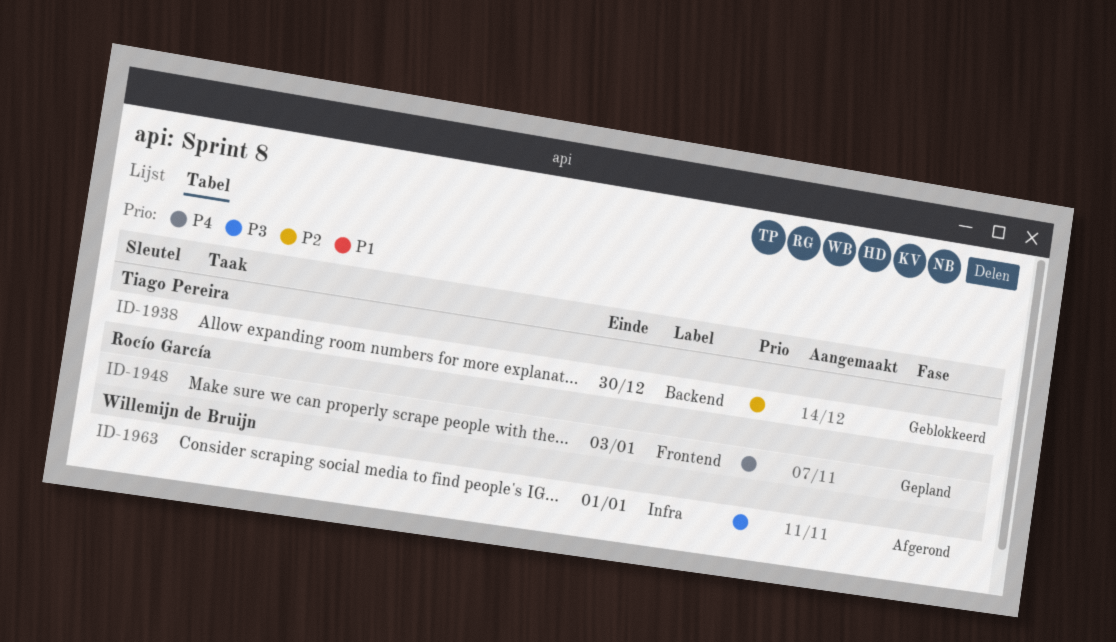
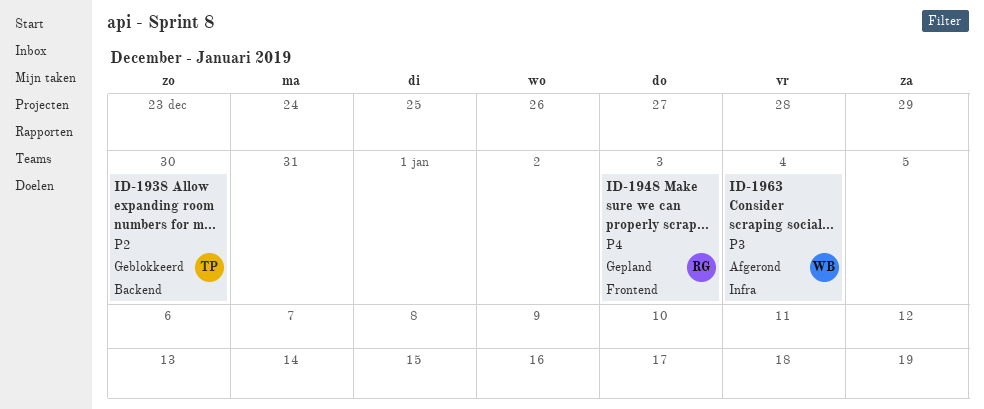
ID-1963, due: Jan 1 -> Jan 4

